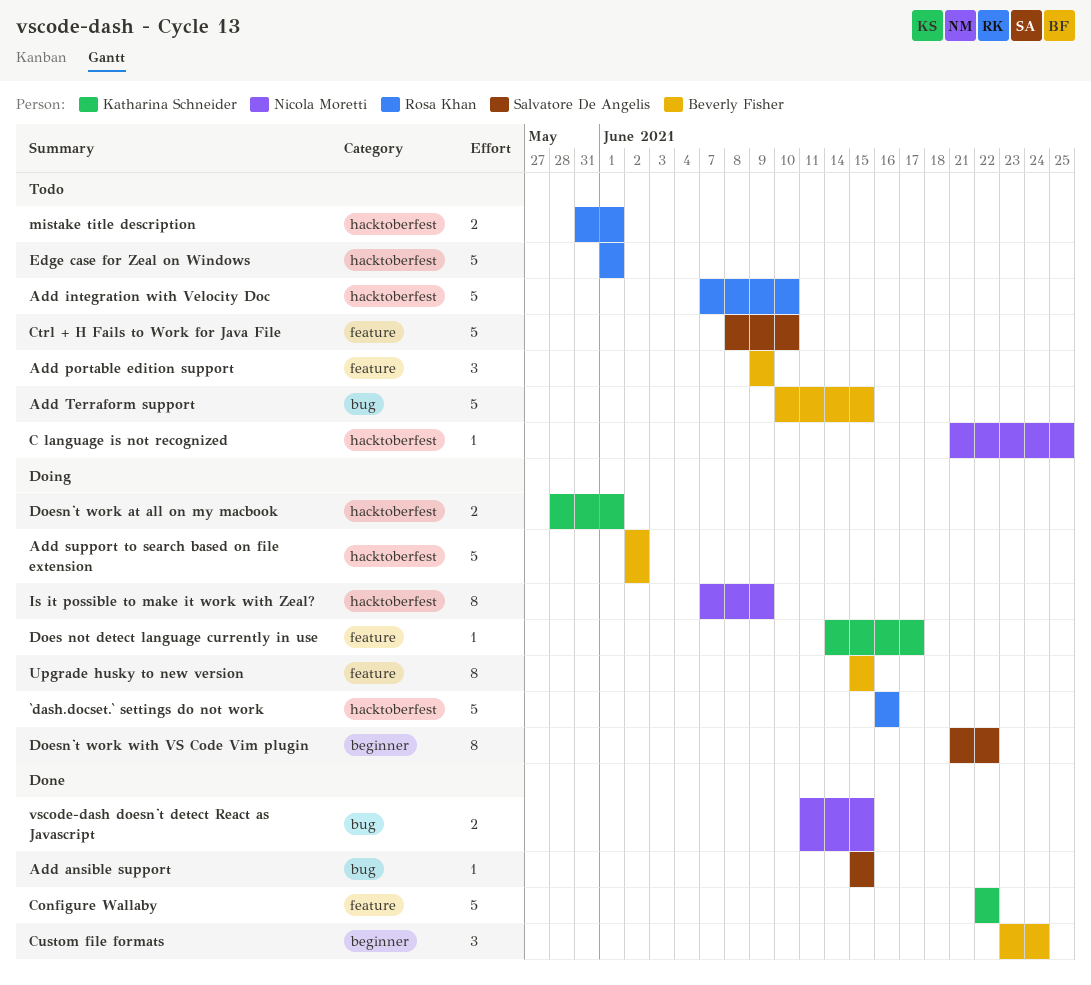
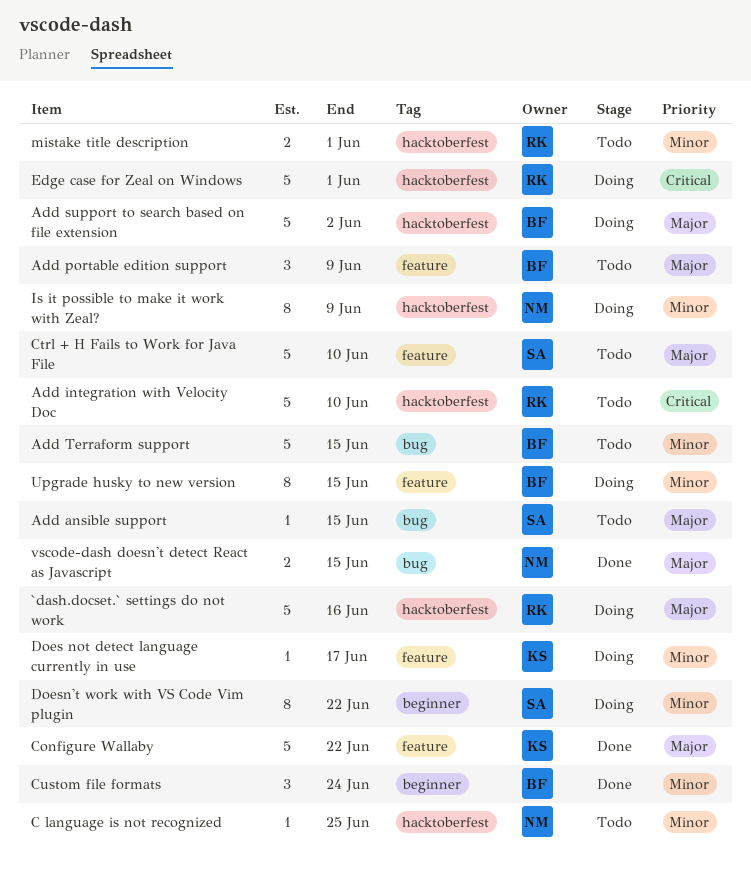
Add ansible support, status: Done -> Todo
Doesn't work at all on my macbook: present -> none
Edge case for Zeal on Windows, status: Todo -> Doing

